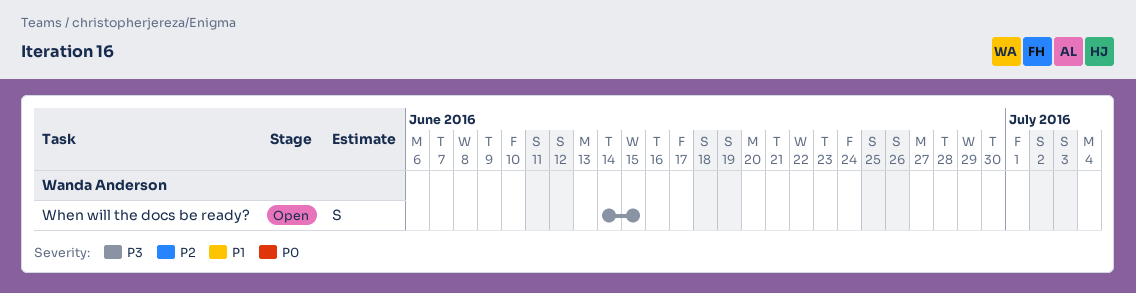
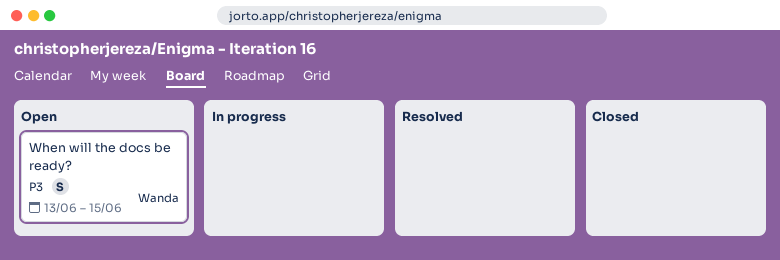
When will the docs be ready?, start: Jun 14 -> Jun 13

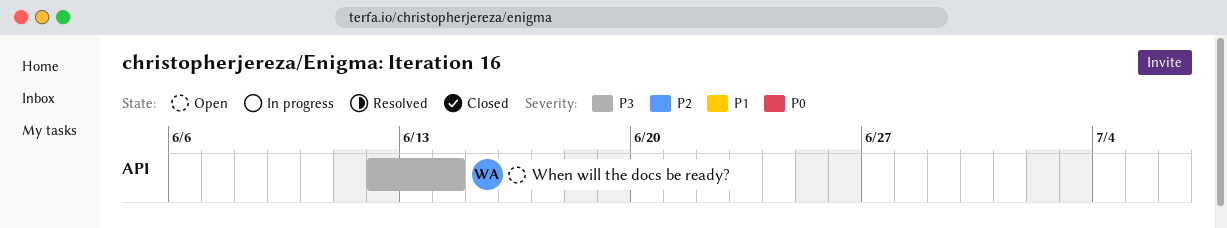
When will the docs be ready?, start: Jun 13 -> Jun 12
When will the docs be ready?, due: Jun 15 -> Jun 14

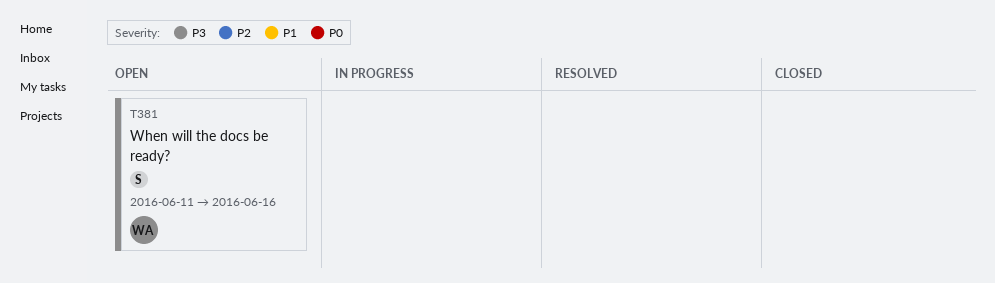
When will the docs be ready?, start: Jun 12 -> Jun 11
When will the docs be ready?, due: Jun 14 -> Jun 16

